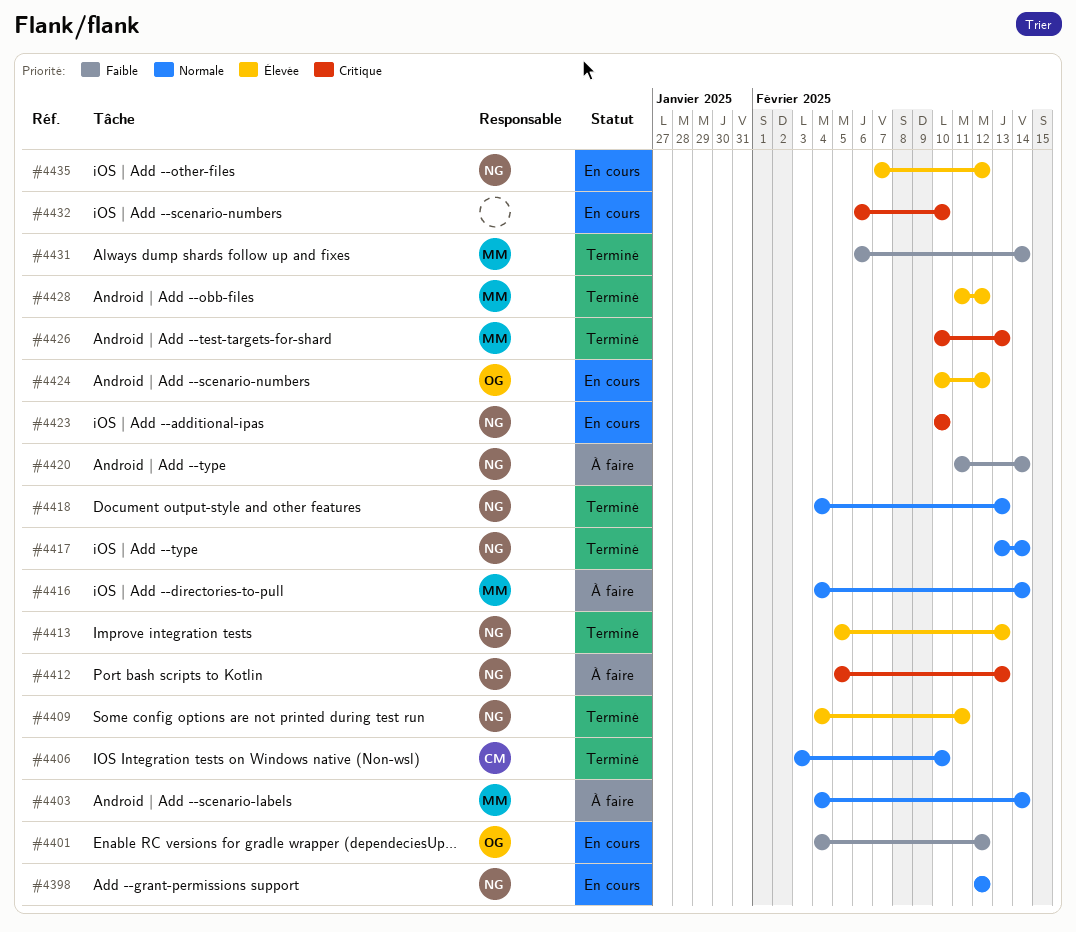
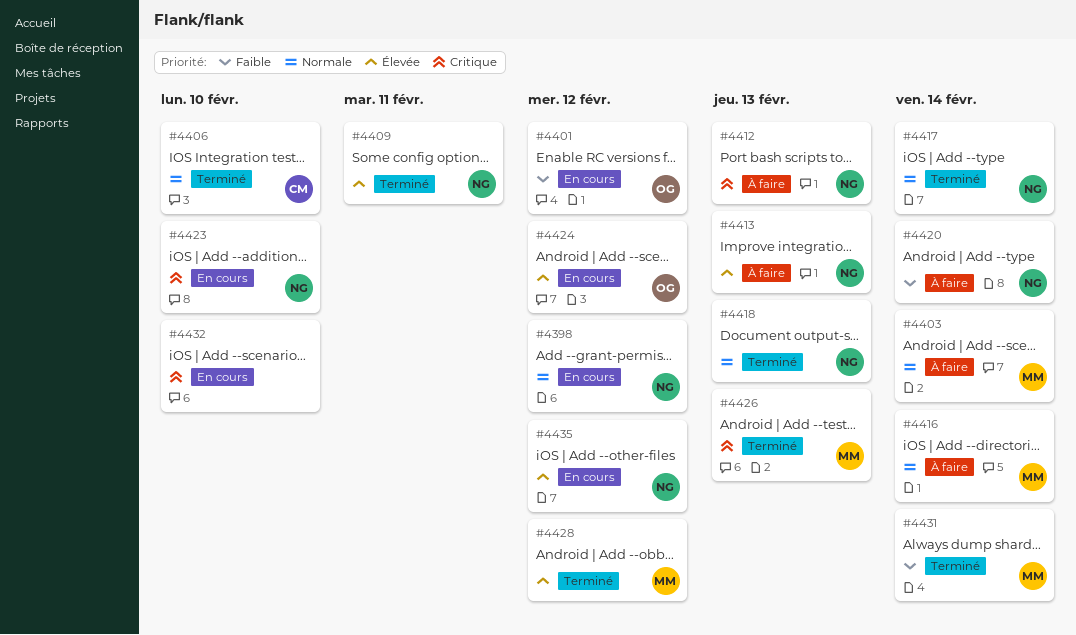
#4413, status: Terminé -> À faire

